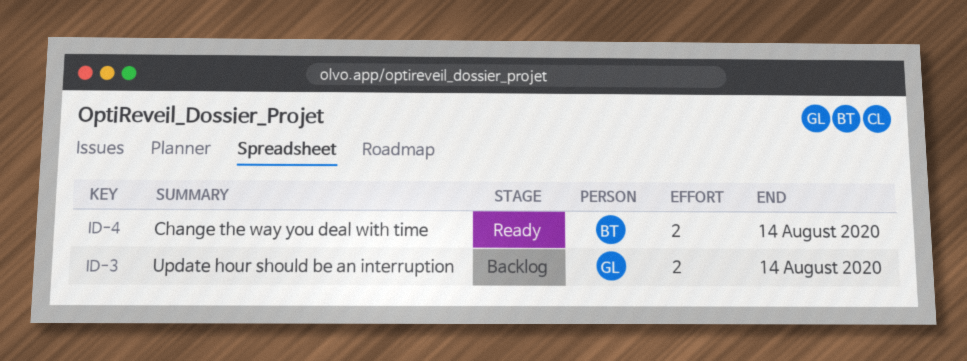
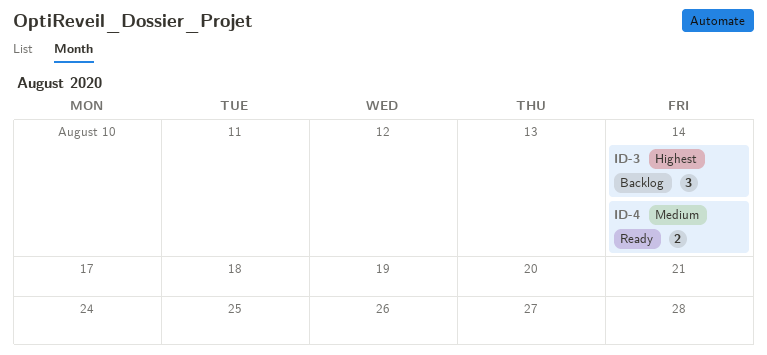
ID-3, estimate: 2 -> 3

